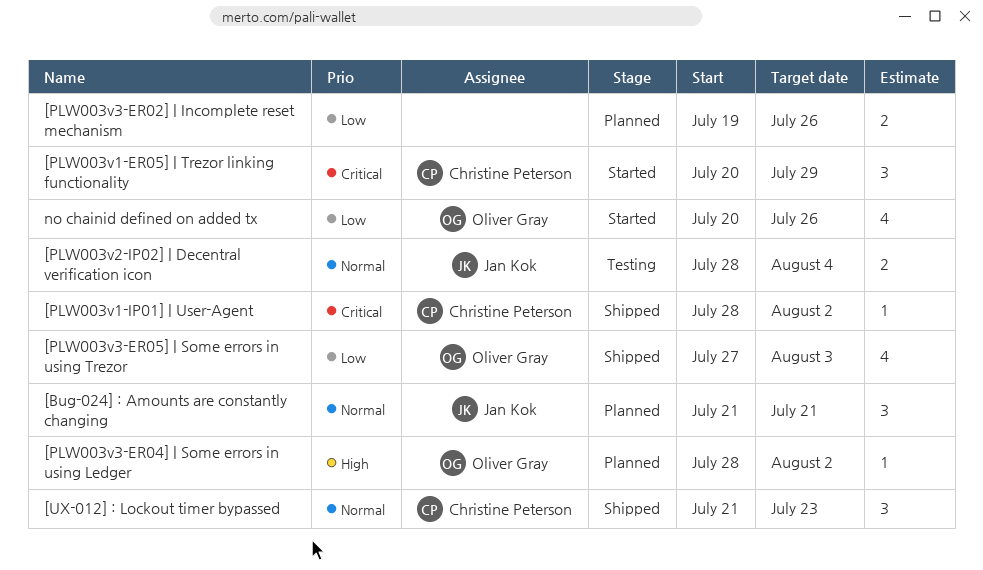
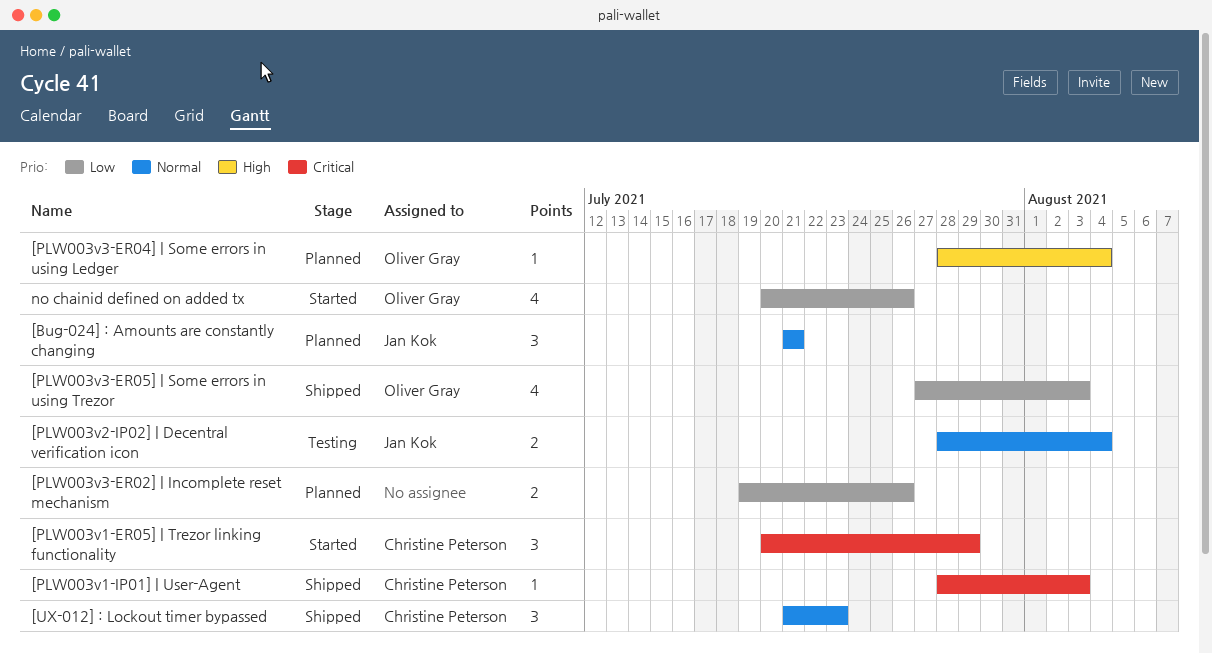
[PLW003v1-IP01] | User-Agent, due: Aug 2 -> Aug 3
[PLW003v3-ER04] | Some errors in using Ledger, due: Aug 2 -> Aug 4

